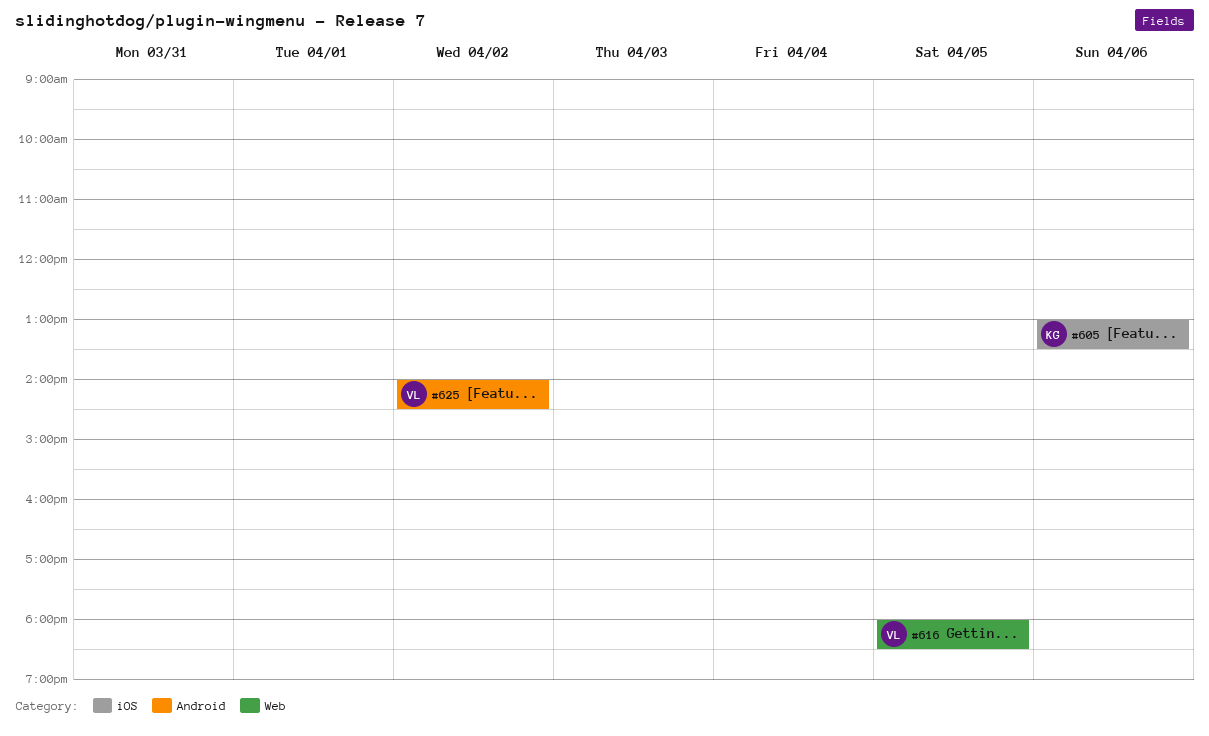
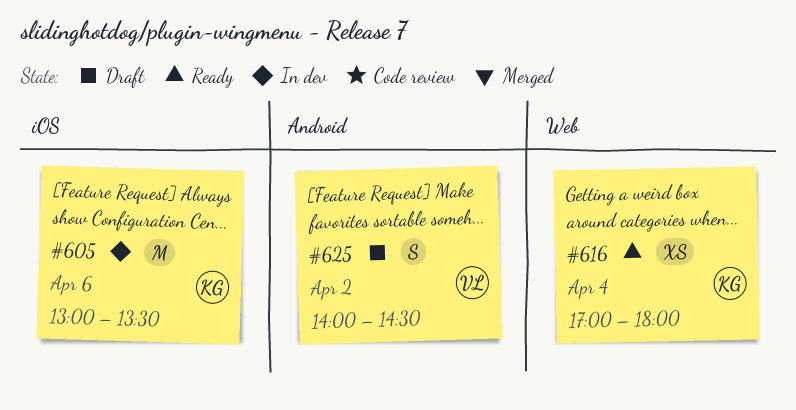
#616, owner: VL -> KG
#616, day: Apr 5 -> Apr 4
#616, begins: 18:00 -> 17:00
#616, ends: 18:30 -> 18:00

